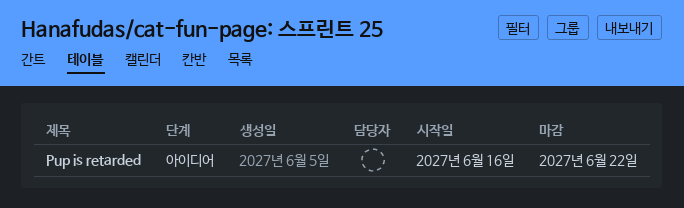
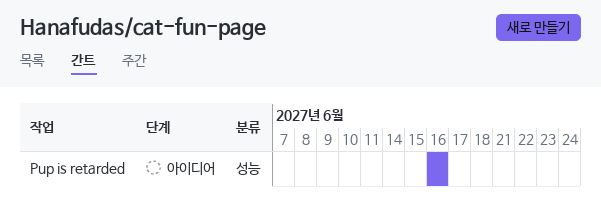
Pup is retarded, due: Jun 22 -> Jun 16

